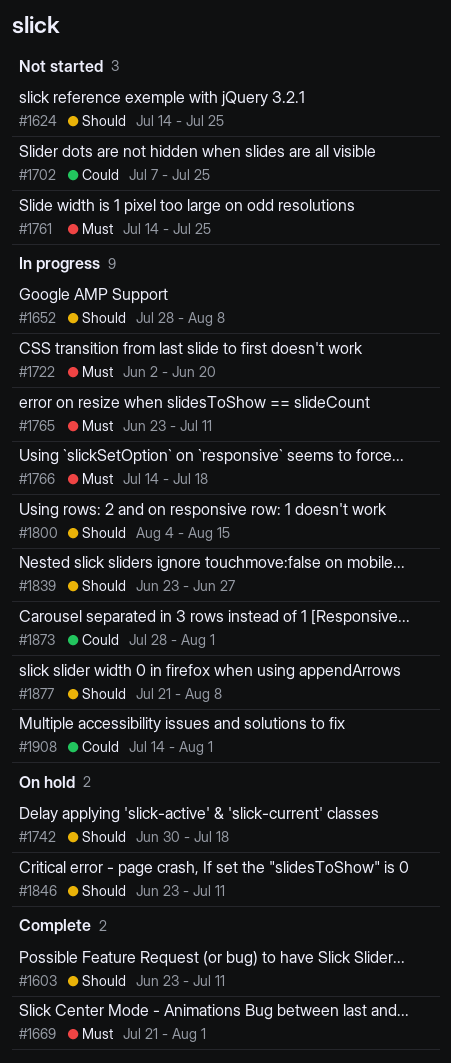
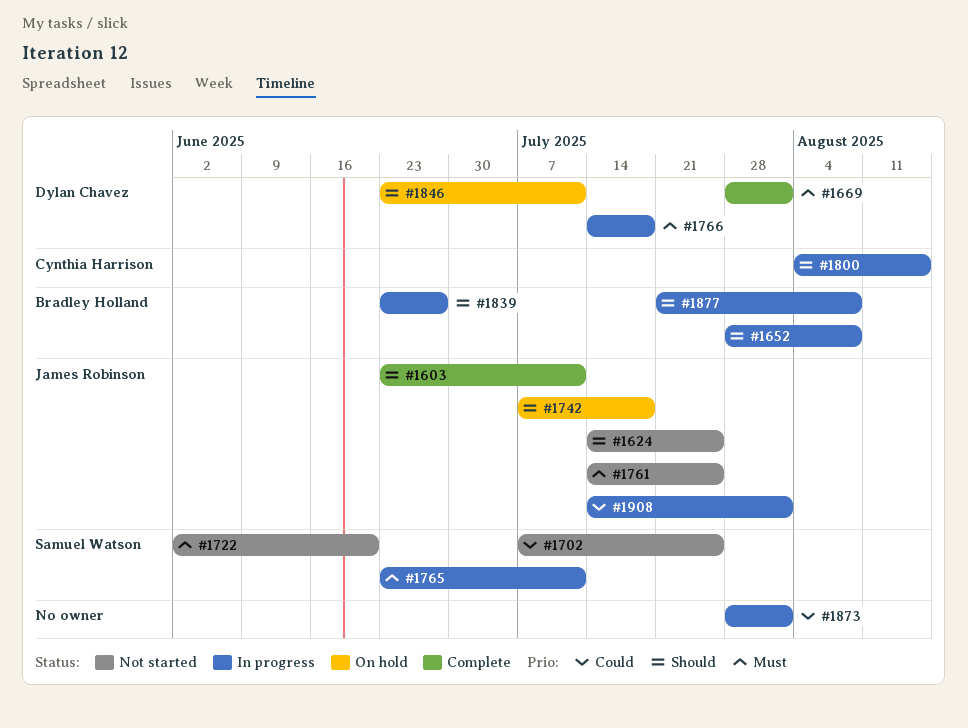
#1669, start: Jul 21 -> Jul 28
#1722, status: In progress -> Not started
#1742, start: Jun 30 -> Jul 7

